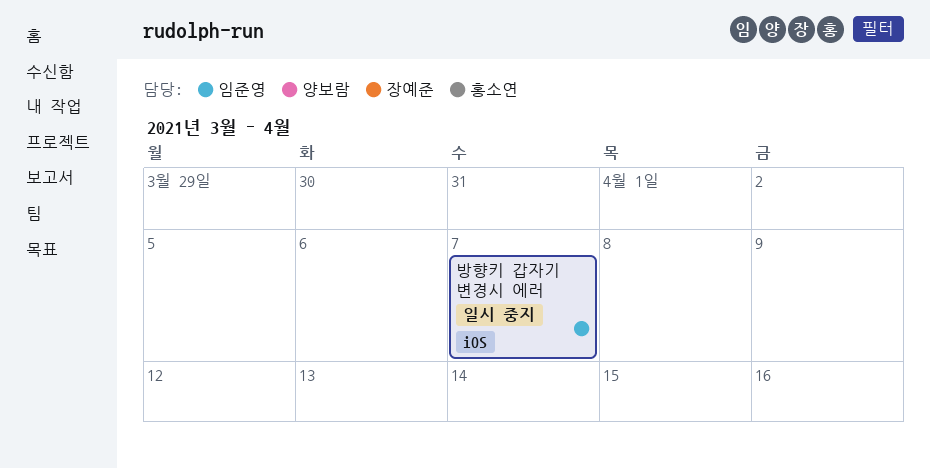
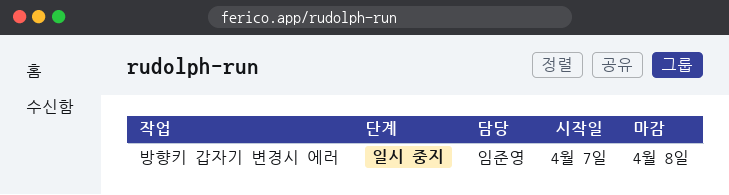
방향키 갑자기 변경시 에러, due: Apr 7 -> Apr 8

